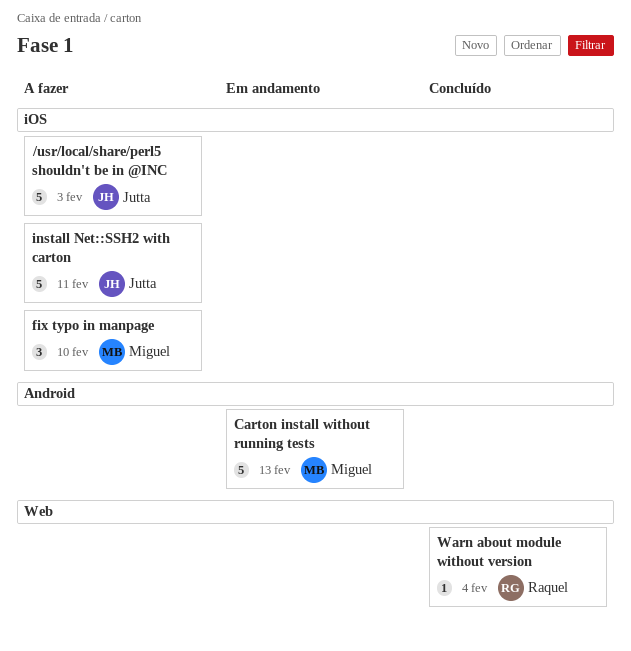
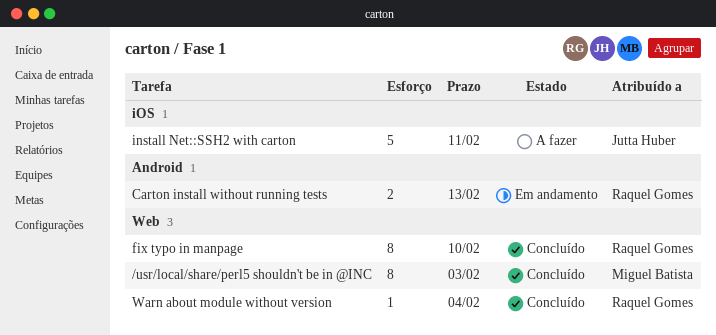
/usr/local/share/perl5 shouldn't be in @INC, status: A fazer -> Concluído
/usr/local/share/perl5 shouldn't be in @INC, owner: Jutta Huber -> Miguel Batista
/usr/local/share/perl5 shouldn't be in @INC, label: iOS -> Web
/usr/local/share/perl5 shouldn't be in @INC, estimate: 5 -> 8
Carton install without running tests, owner: Miguel Batista -> Raquel Gomes
Carton install without running tests, estimate: 5 -> 2
fix typo in manpage, status: A fazer -> Concluído
fix typo in manpage, owner: Miguel Batista -> Raquel Gomes
fix typo in manpage, label: iOS -> Web
fix typo in manpage, estimate: 3 -> 8

